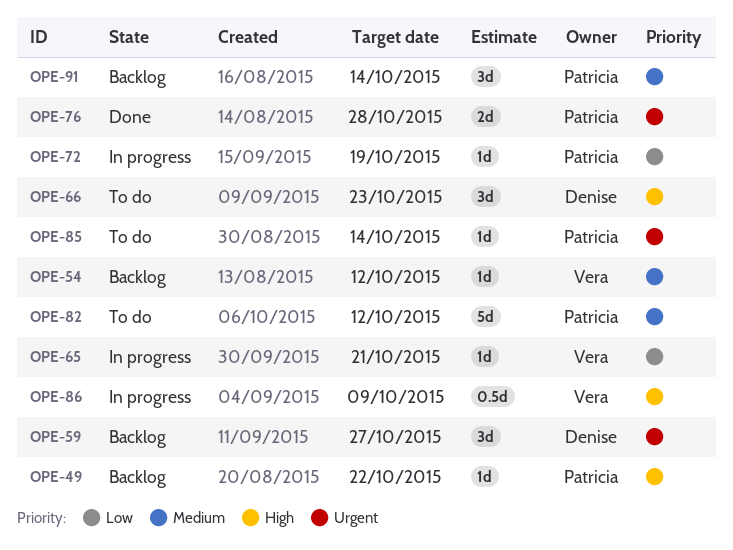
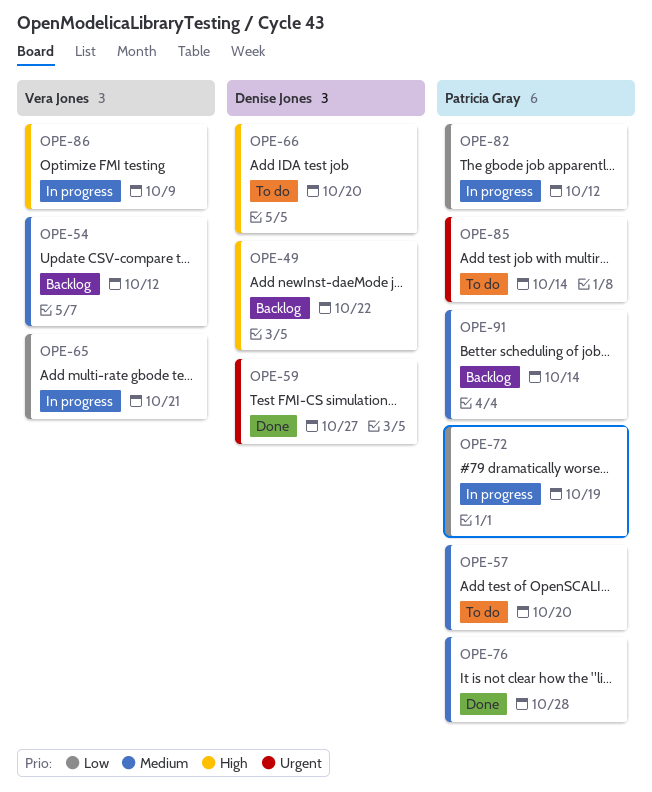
OPE-49, owner: Patricia Gray -> Denise Jones
OPE-57: none -> present
OPE-59, status: Backlog -> Done
OPE-66, due: Oct 23 -> Oct 20
OPE-76, priority: Urgent -> Medium
OPE-82, status: To do -> In progress
OPE-82, priority: Medium -> Low

